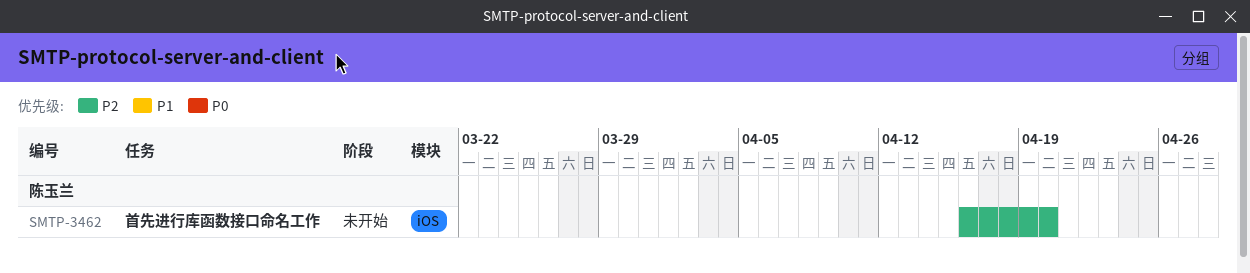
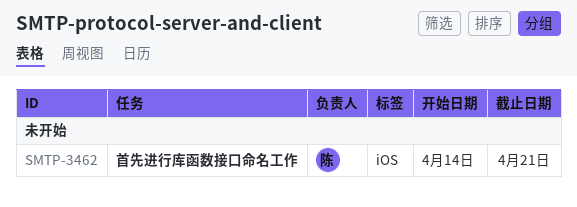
SMTP-3462, start: Apr 16 -> Apr 14
SMTP-3462, due: Apr 20 -> Apr 21

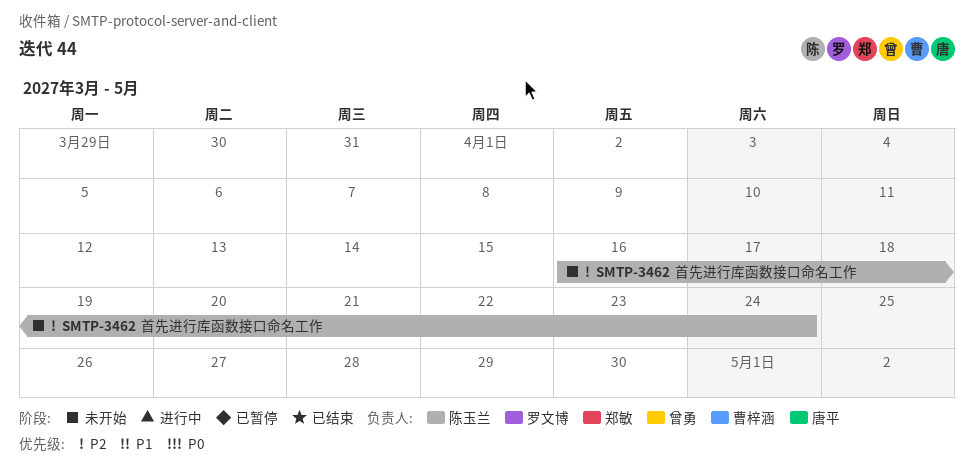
SMTP-3462, start: Apr 14 -> Apr 16
SMTP-3462, due: Apr 21 -> Apr 24

